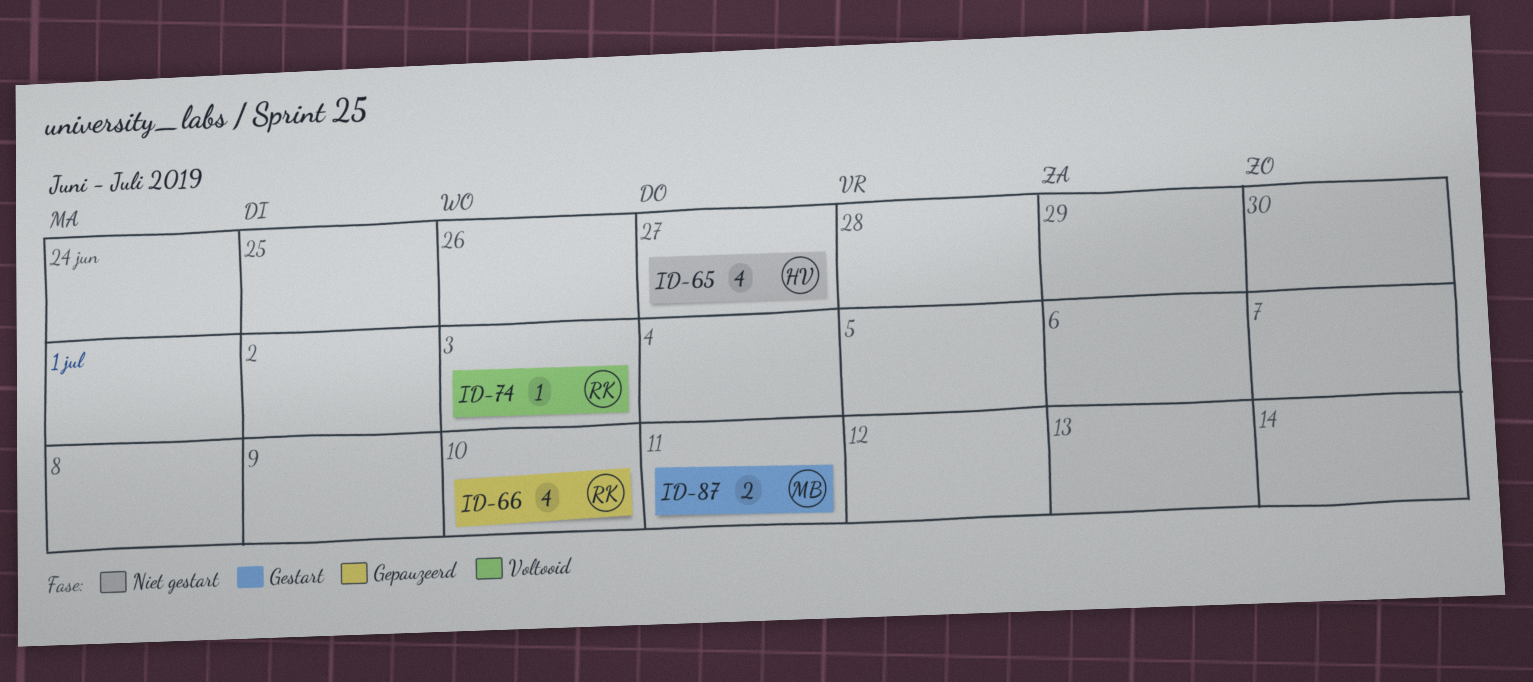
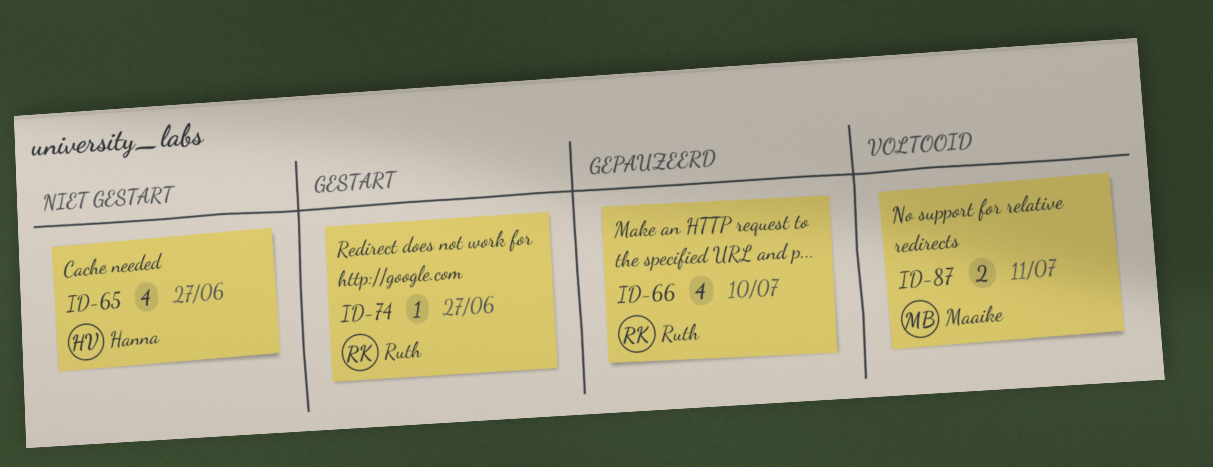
ID-74, status: Voltooid -> Gestart
ID-74, due: Jul 3 -> Jun 27
ID-87, status: Gestart -> Voltooid

